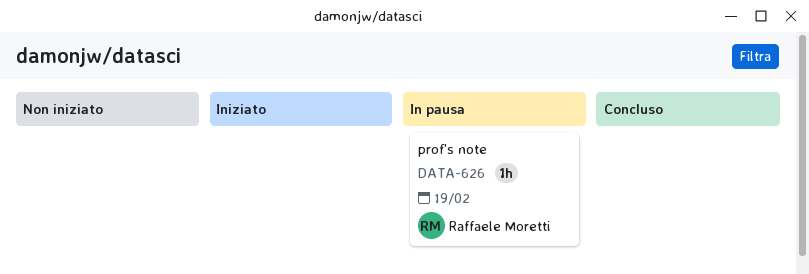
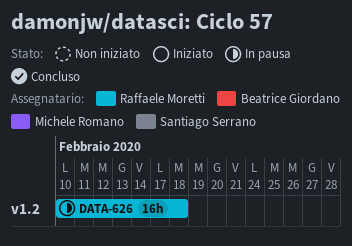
DATA-626, estimate: 1h -> 16h
DATA-626, due: Feb 19 -> Feb 18

